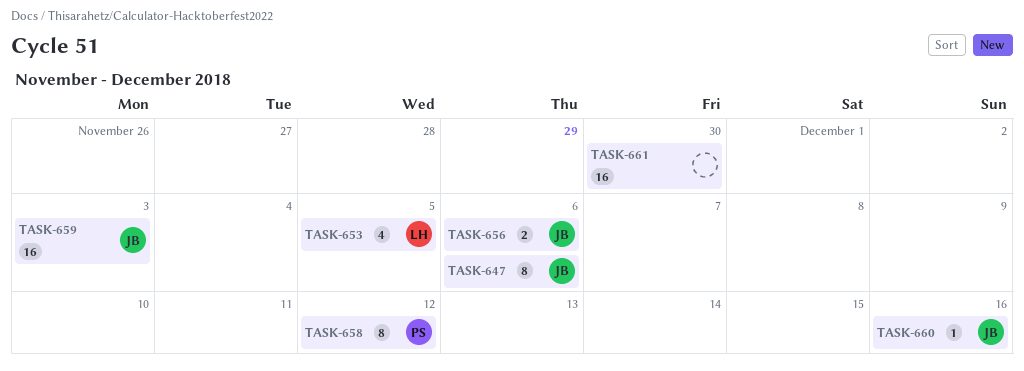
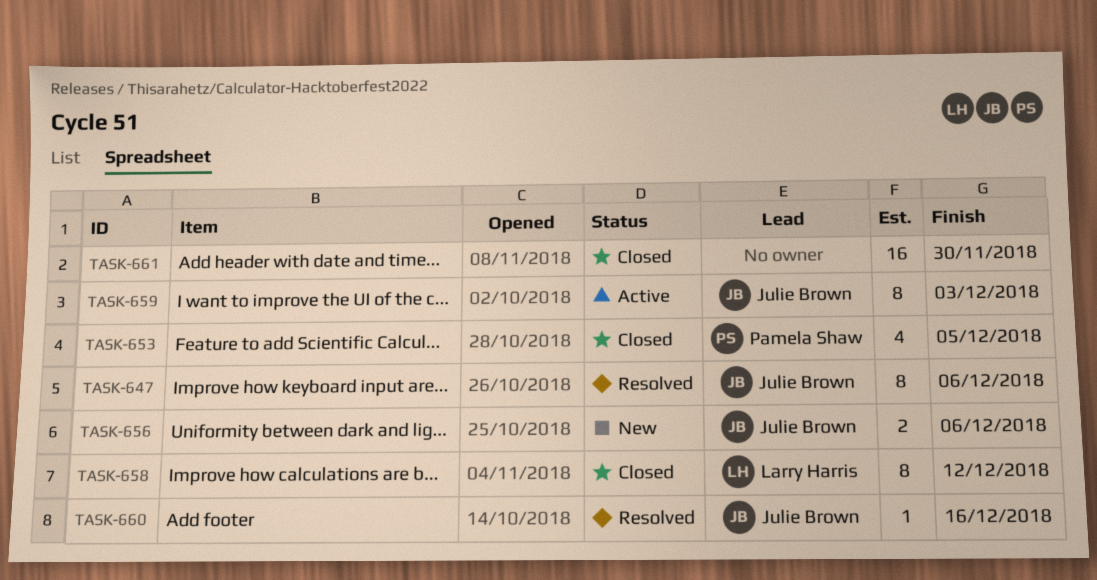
TASK-653, owner: Larry Harris -> Pamela Shaw
TASK-658, owner: Pamela Shaw -> Larry Harris
TASK-659, estimate: 16 -> 8

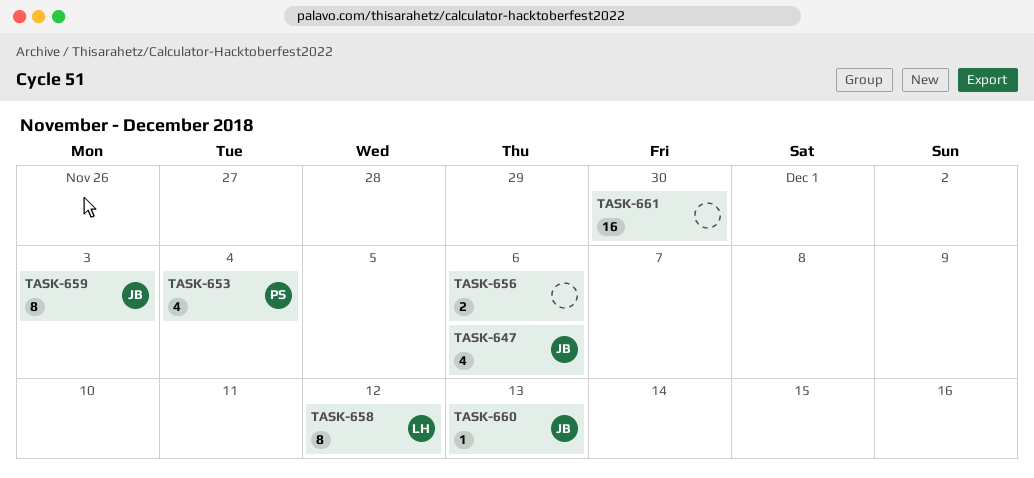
TASK-647, estimate: 8 -> 4
TASK-653, due: Dec 5 -> Dec 4
TASK-656, owner: Julie Brown -> none
TASK-660, due: Dec 16 -> Dec 13

